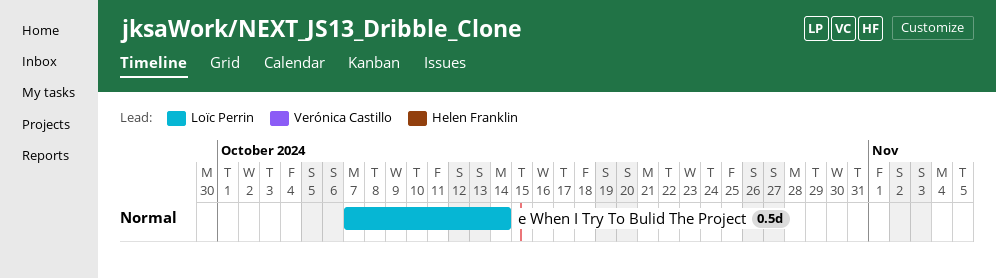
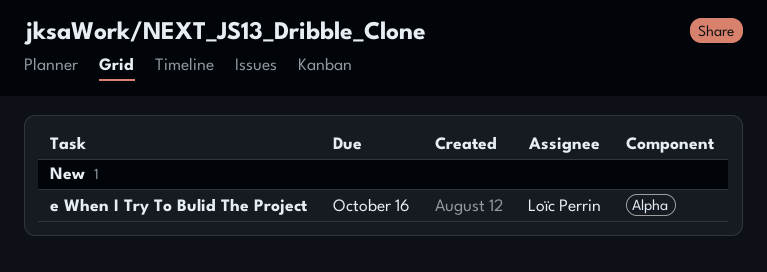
e When I Try To Bulid The Project, due: Oct 14 -> Oct 16

